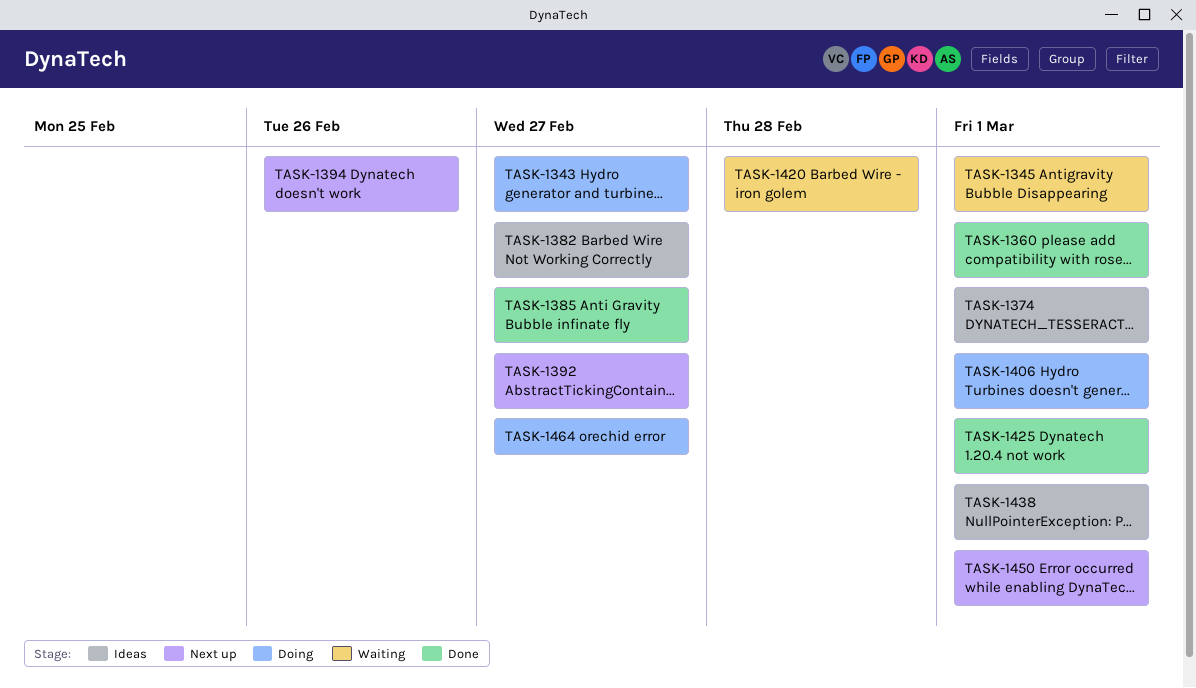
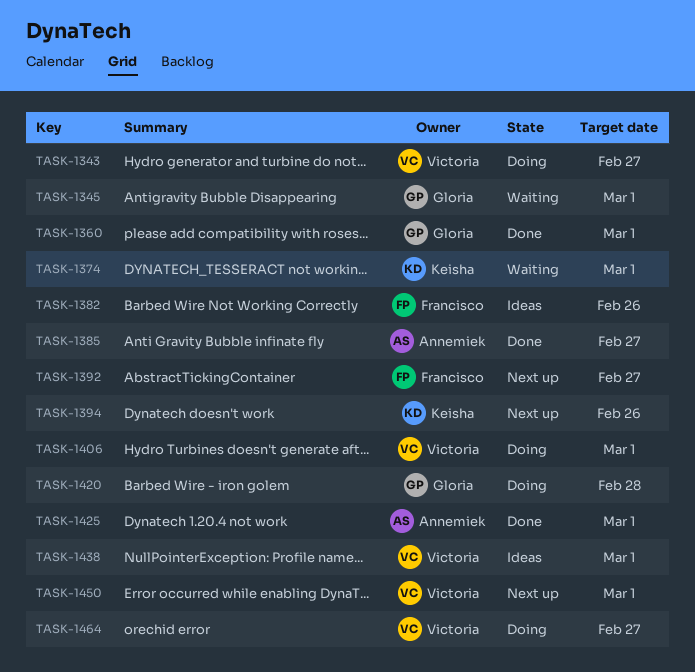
TASK-1374, status: Ideas -> Waiting
TASK-1382, due: Feb 27 -> Feb 26
TASK-1420, status: Waiting -> Doing

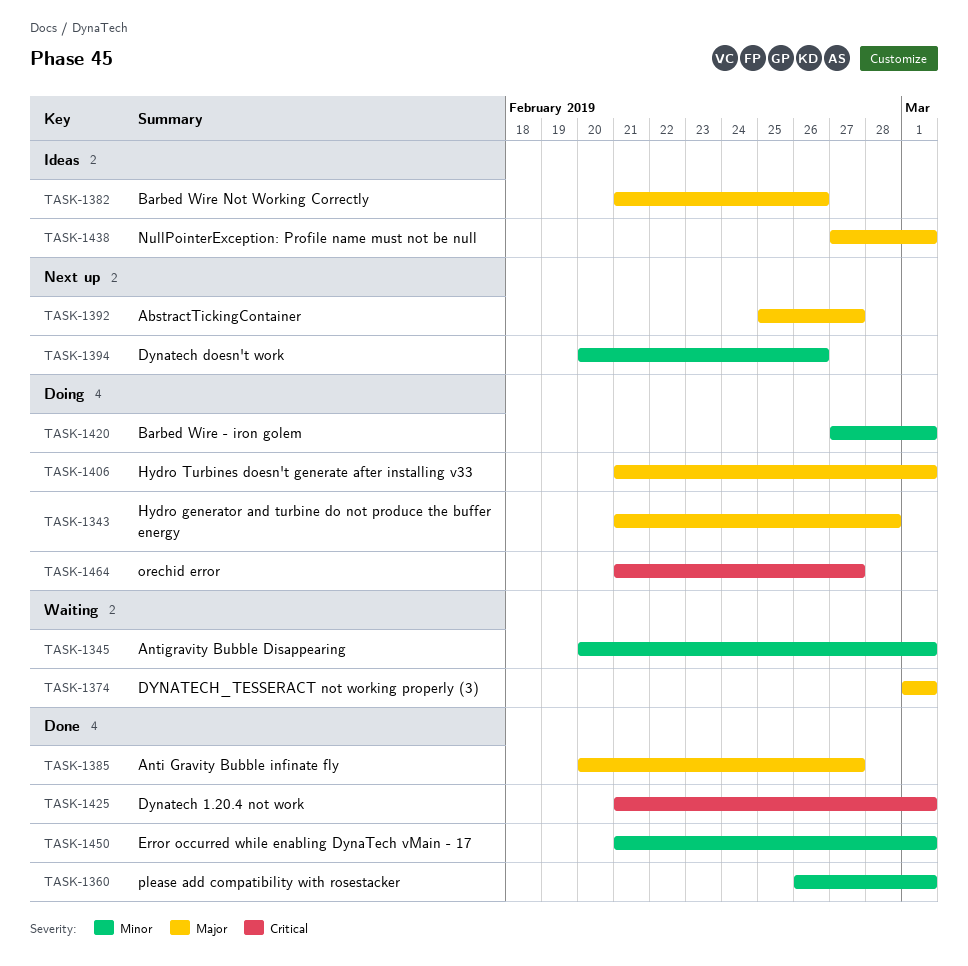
TASK-1343, due: Feb 27 -> Feb 28
TASK-1420, due: Feb 28 -> Mar 1
TASK-1450, status: Next up -> Done

